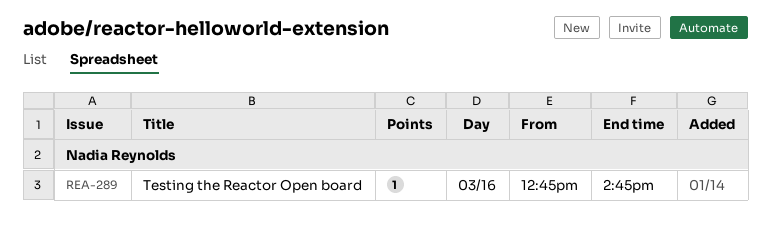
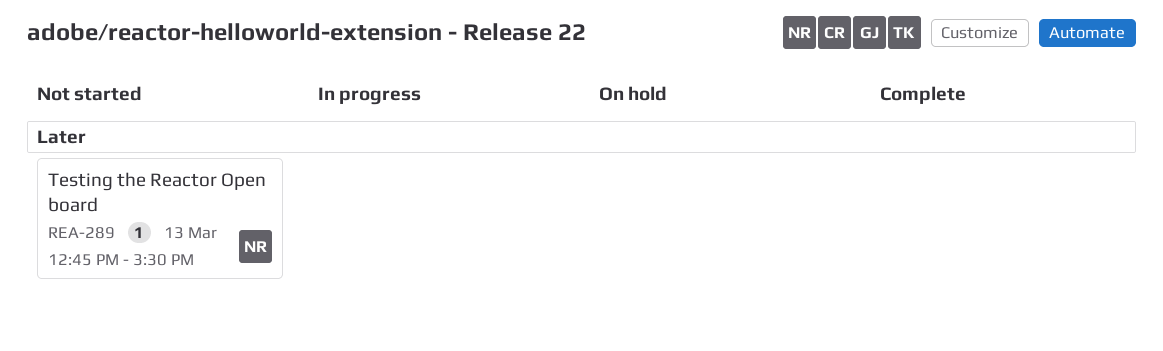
REA-289, day: Mar 16 -> Mar 13
REA-289, ends: 14:45 -> 15:30

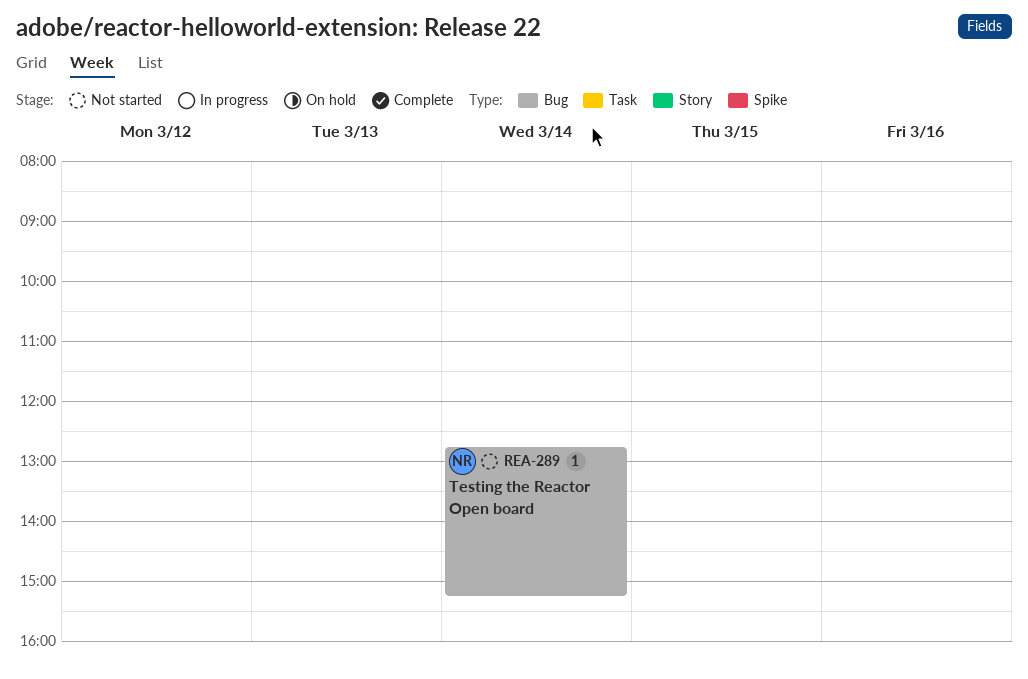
REA-289, day: Mar 13 -> Mar 14
REA-289, ends: 15:30 -> 15:15

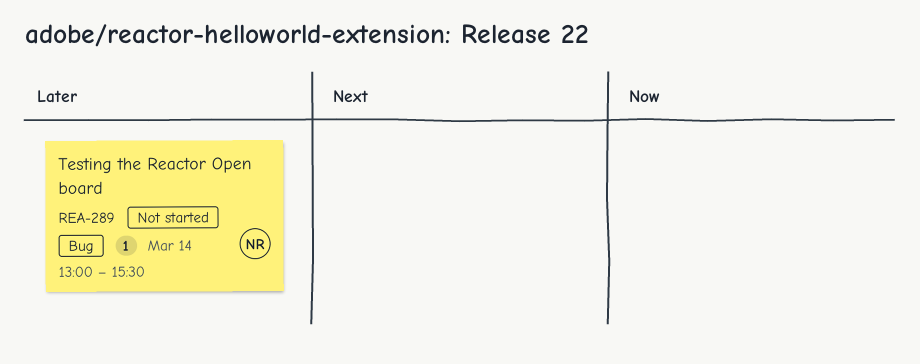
REA-289, begins: 12:45 -> 13:00
REA-289, ends: 15:15 -> 15:30

